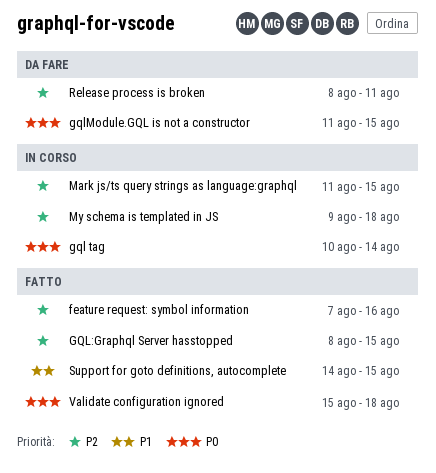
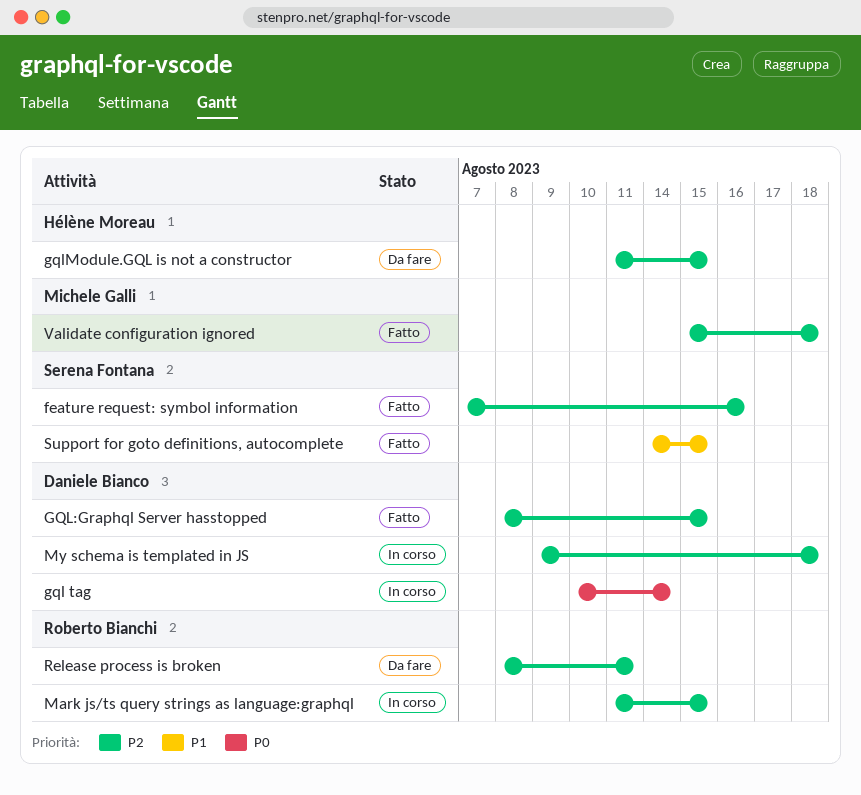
gqlModule.GQL is not a constructor, priority: P0 -> P2
Validate configuration ignored, priority: P0 -> P2

